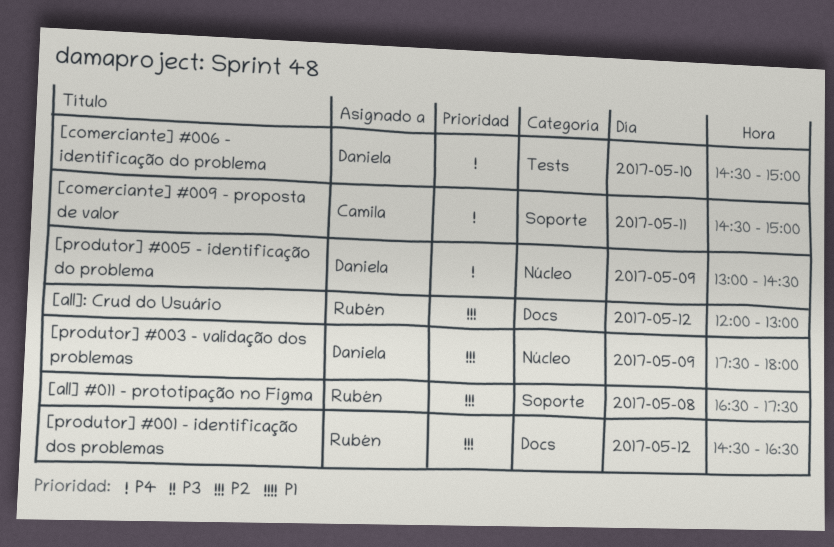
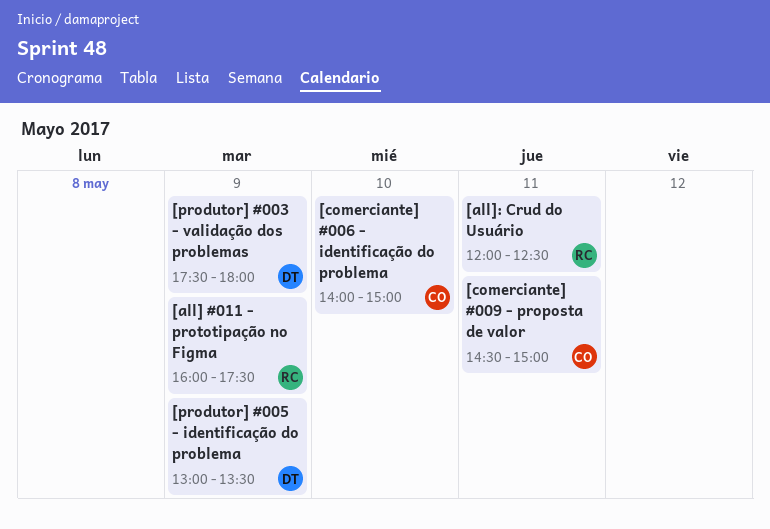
[all] #011 - prototipação no Figma, day: May 8 -> May 9
[all] #011 - prototipação no Figma, begins: 16:30 -> 16:00
[all]: Crud do Usuário, day: May 12 -> May 11
[all]: Crud do Usuário, ends: 13:00 -> 12:30
[comerciante] #006 - identificação do problema, owner: Daniela -> Camila
[comerciante] #006 - identificação do problema, begins: 14:30 -> 14:00
[produtor] #001 - identificação dos problemas: present -> none
[produtor] #005 - identificação do problema, ends: 14:30 -> 13:30

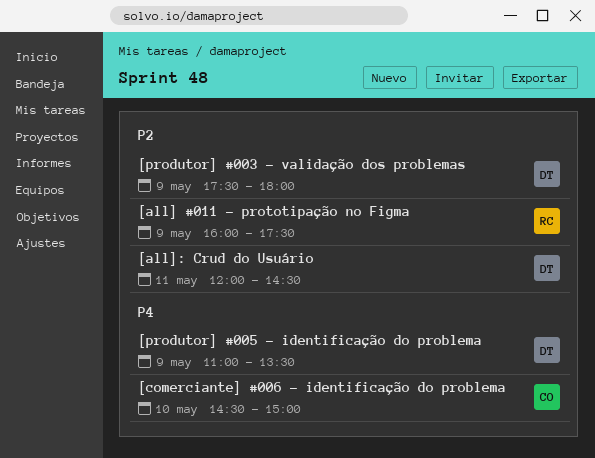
[all]: Crud do Usuário, owner: RC -> DT
[all]: Crud do Usuário, ends: 12:30 -> 14:30
[comerciante] #006 - identificação do problema, begins: 14:00 -> 14:30
[comerciante] #009 - proposta de valor: present -> none
[produtor] #005 - identificação do problema, begins: 13:00 -> 11:00

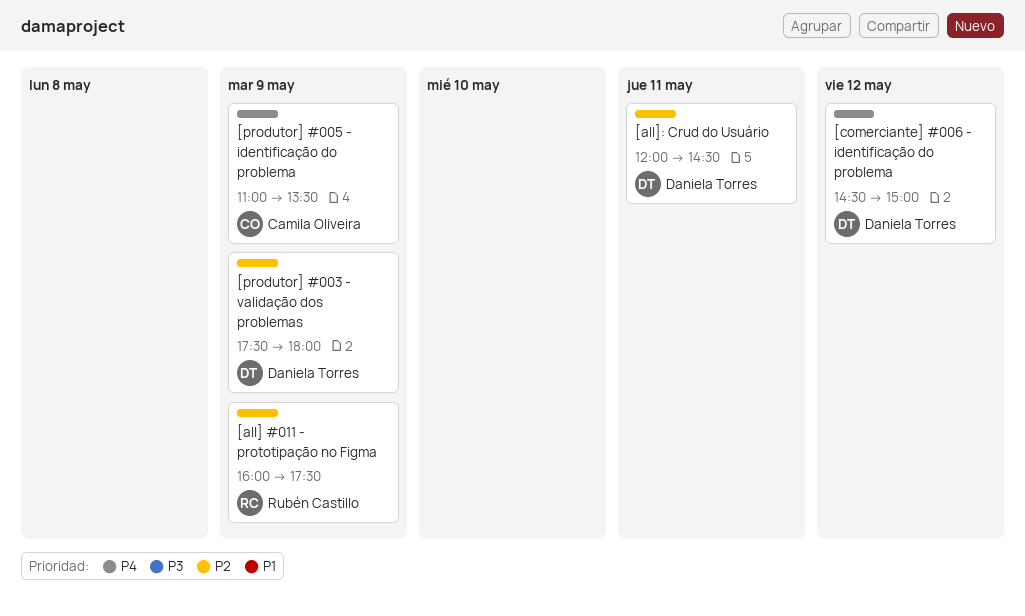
[comerciante] #006 - identificação do problema, owner: Camila Oliveira -> Daniela Torres
[comerciante] #006 - identificação do problema, day: May 10 -> May 12
[produtor] #005 - identificação do problema, owner: Daniela Torres -> Camila Oliveira

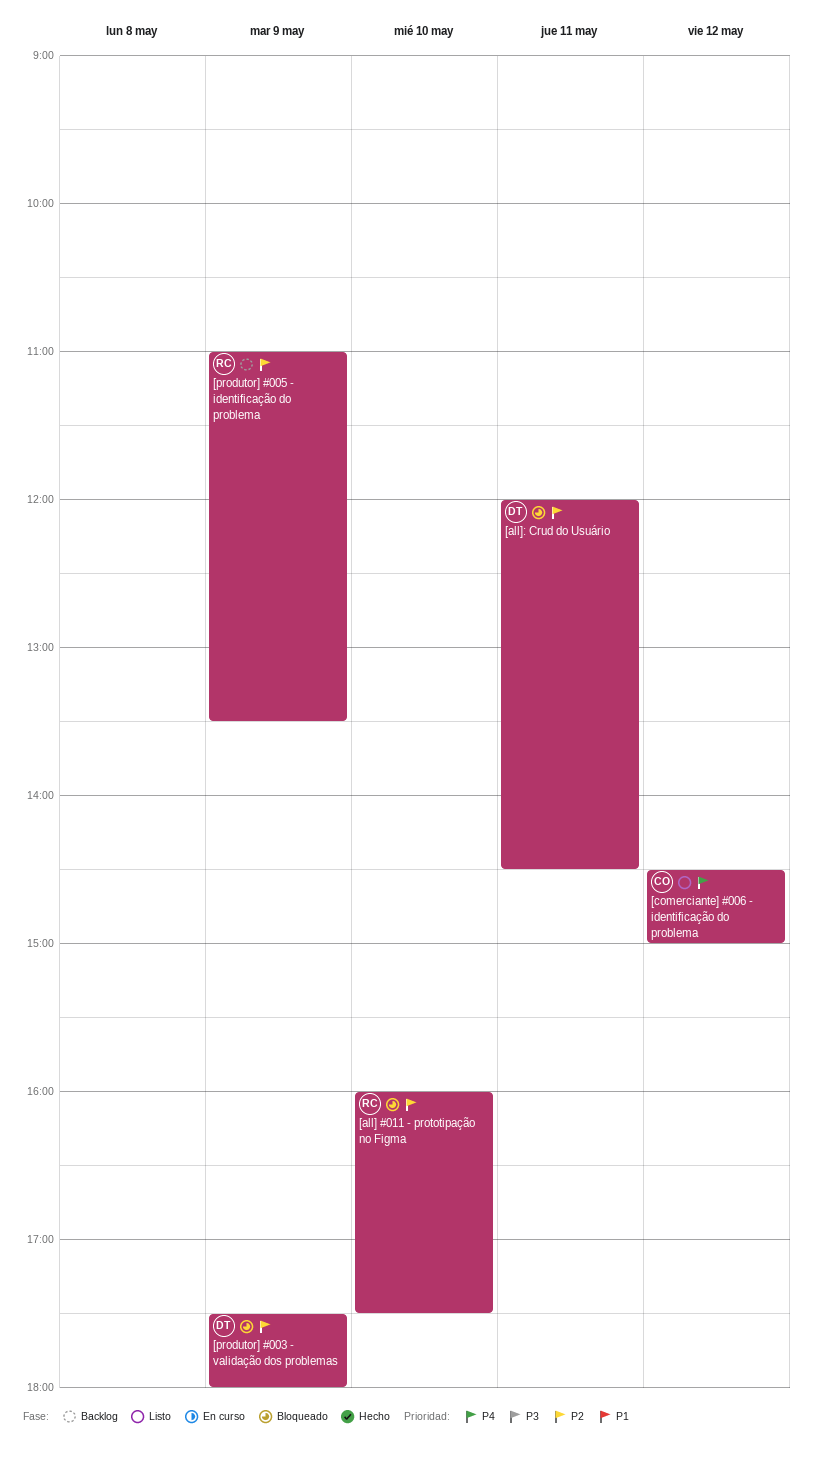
[all] #011 - prototipação no Figma, day: May 9 -> May 10
[comerciante] #006 - identificação do problema, owner: Daniela Torres -> Camila Oliveira
[produtor] #005 - identificação do problema, owner: Camila Oliveira -> Rubén Castillo
[produtor] #005 - identificação do problema, priority: P4 -> P2

